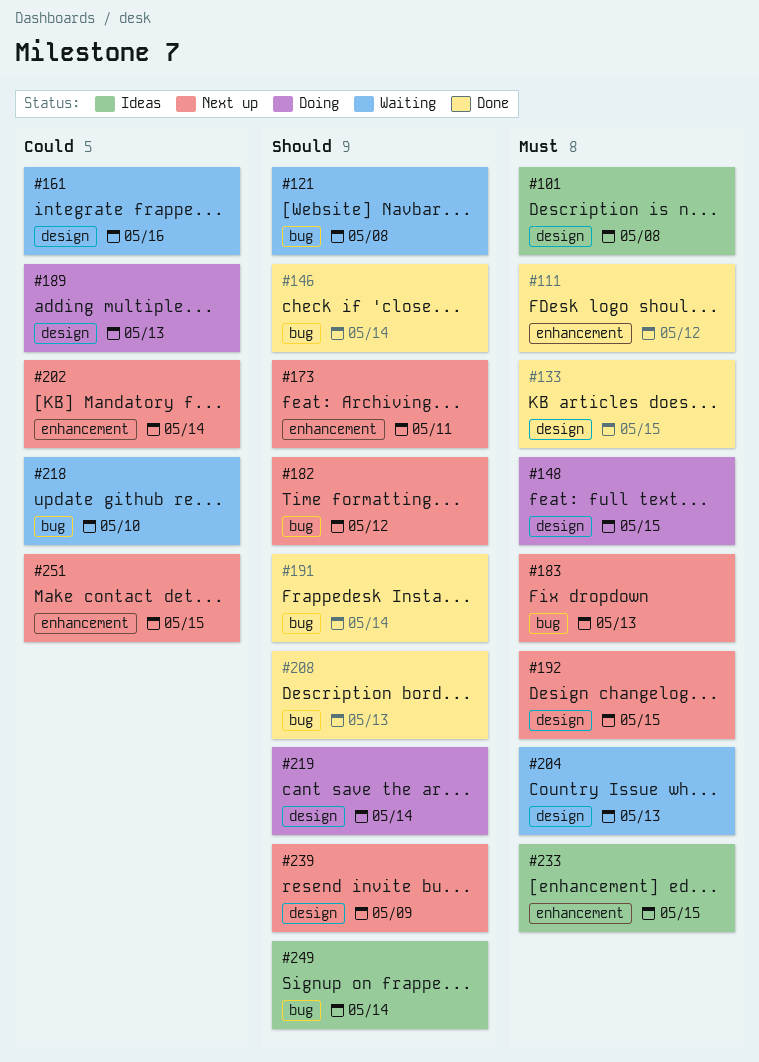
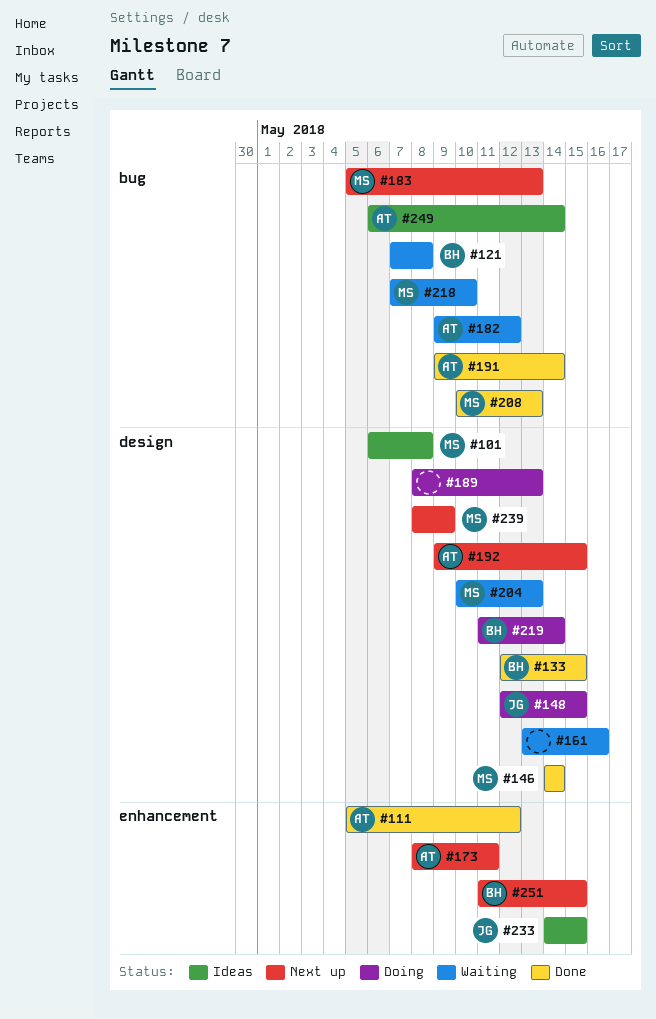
#146, label: bug -> design
#182, status: Next up -> Waiting
#202: present -> none

